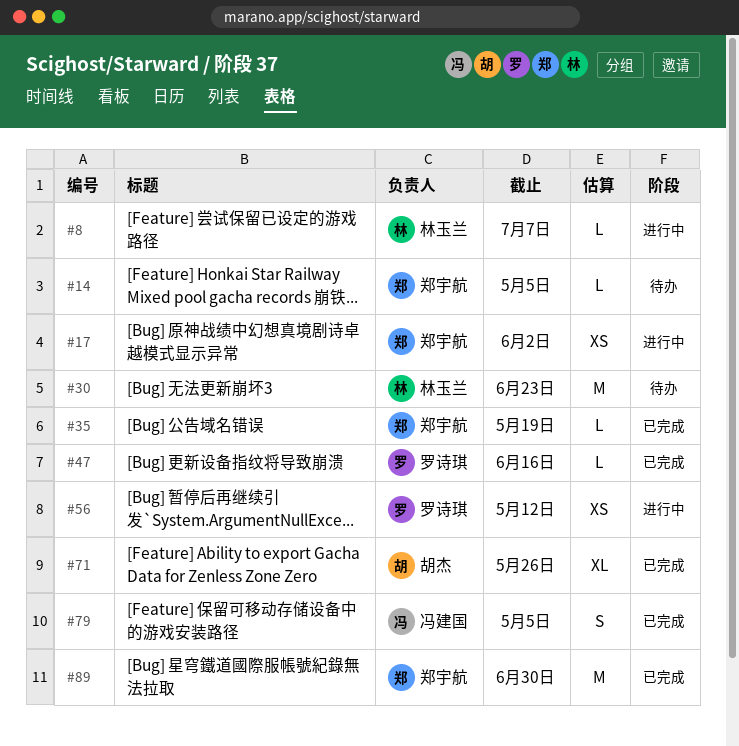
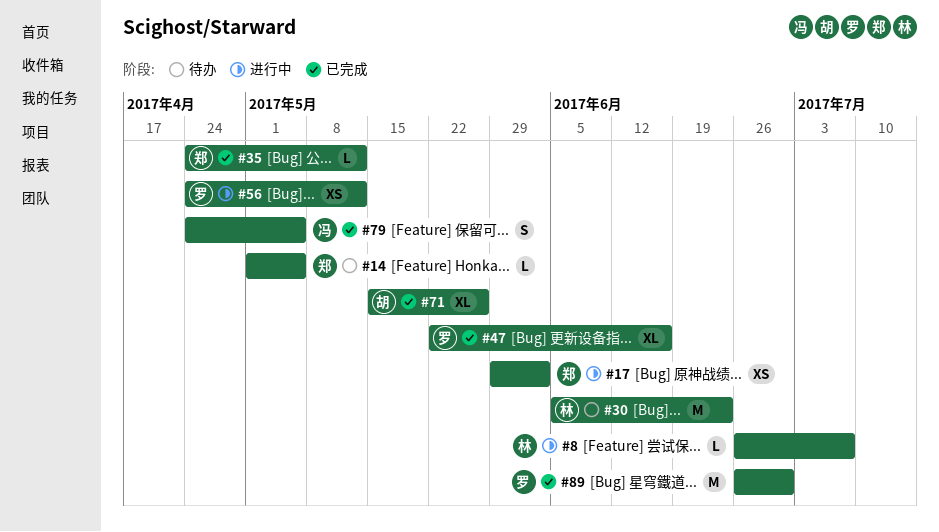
#35, due: May 19 -> May 12
#47, estimate: L -> XL
#89, owner: 郑宇航 -> 罗诗琪

